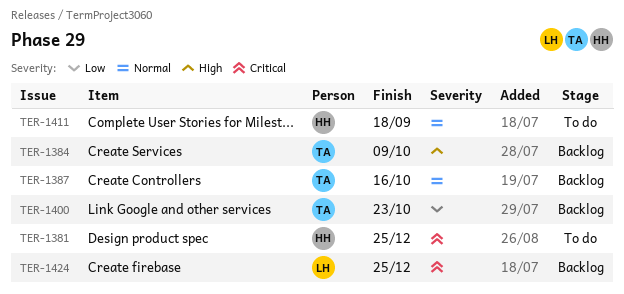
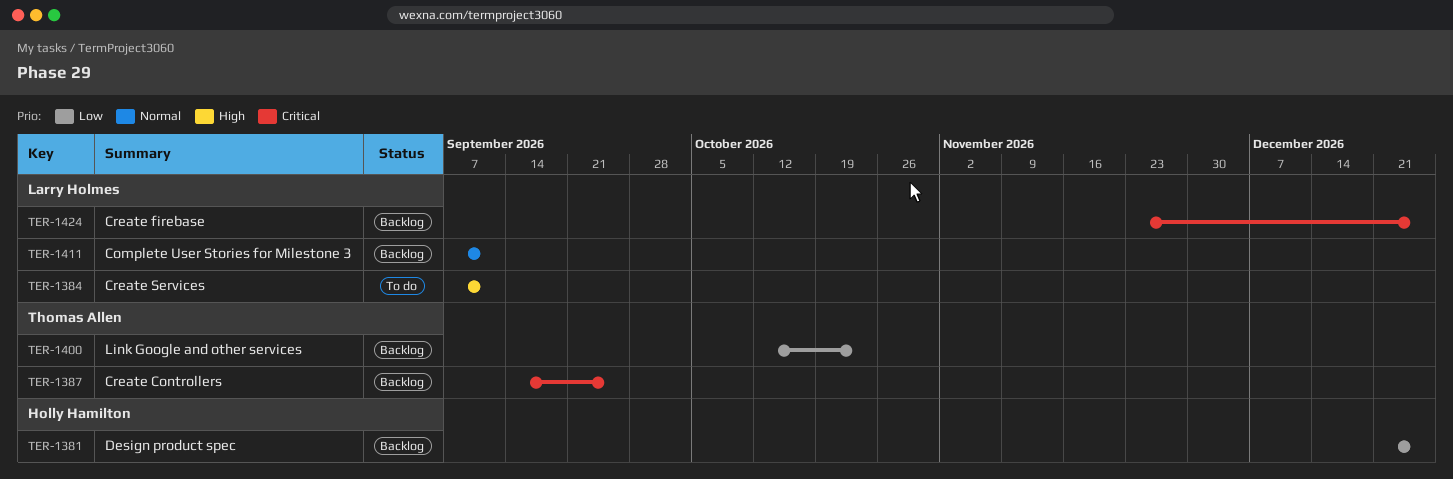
TER-1381, status: To do -> Backlog
TER-1381, priority: Critical -> Low
TER-1384, status: Backlog -> To do
TER-1384, owner: Thomas Allen -> Larry Holmes
TER-1384, due: Oct 9 -> Sep 11
TER-1387, priority: Normal -> Critical
TER-1387, due: Oct 16 -> Sep 25
TER-1411, status: To do -> Backlog
TER-1411, owner: Holly Hamilton -> Larry Holmes
TER-1411, due: Sep 18 -> Sep 11

